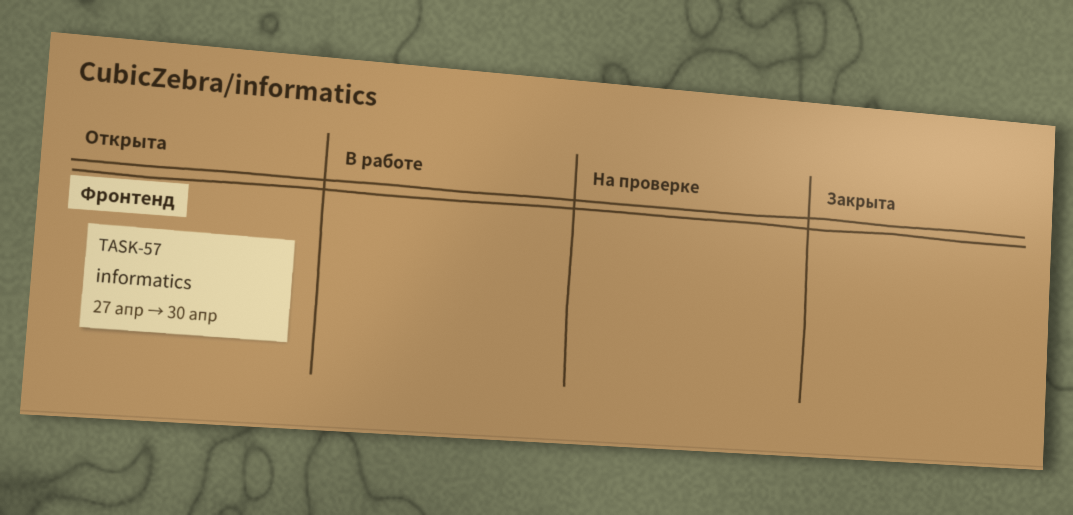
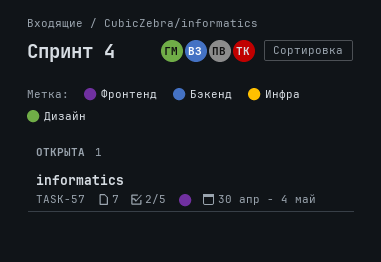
TASK-57, start: Apr 27 -> Apr 30
TASK-57, due: Apr 30 -> May 4

